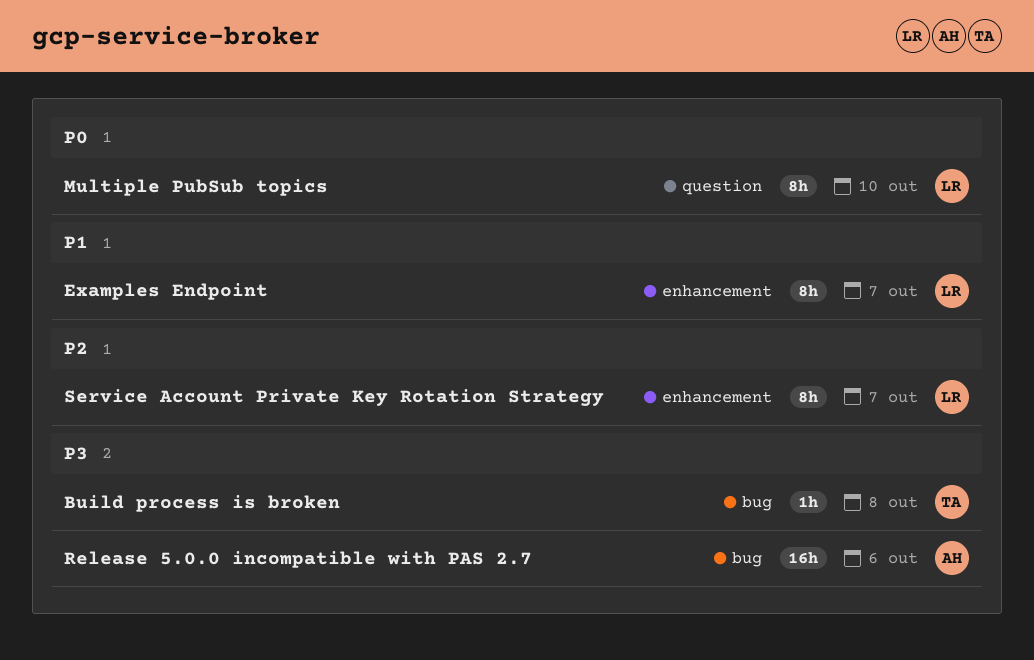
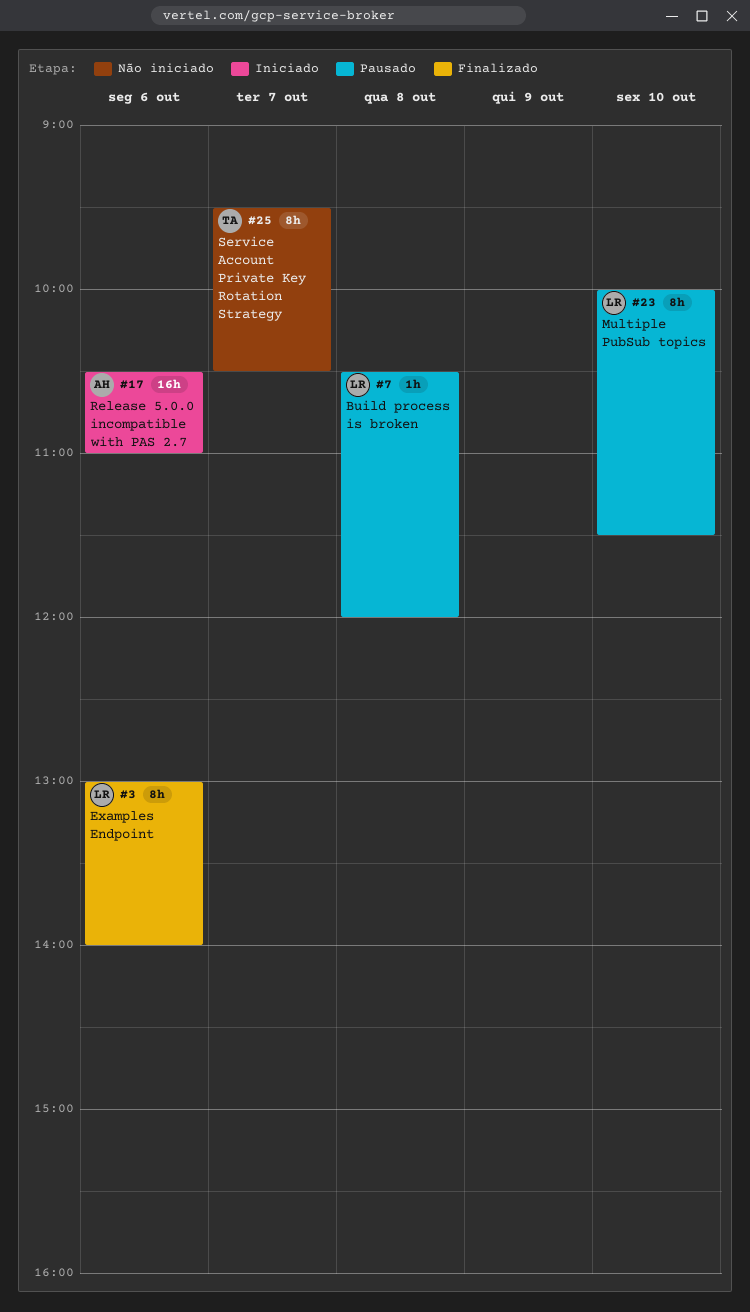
Build process is broken, owner: TA -> LR
Examples Endpoint, day: Oct 7 -> Oct 6
Service Account Private Key Rotation Strategy, owner: LR -> TA

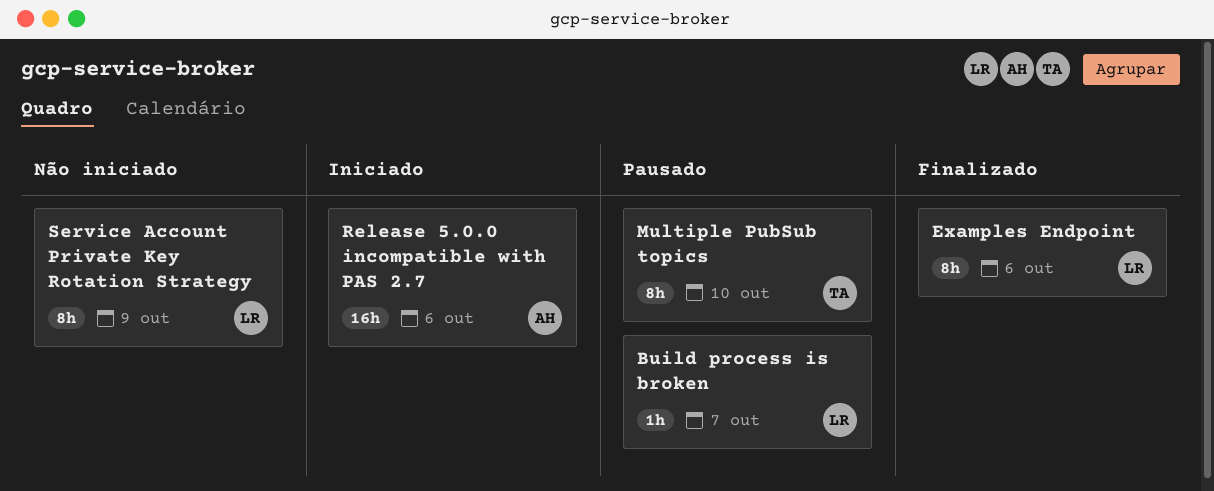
Build process is broken, day: Oct 8 -> Oct 7
Multiple PubSub topics, owner: LR -> TA
Service Account Private Key Rotation Strategy, owner: TA -> LR
Service Account Private Key Rotation Strategy, day: Oct 7 -> Oct 9

